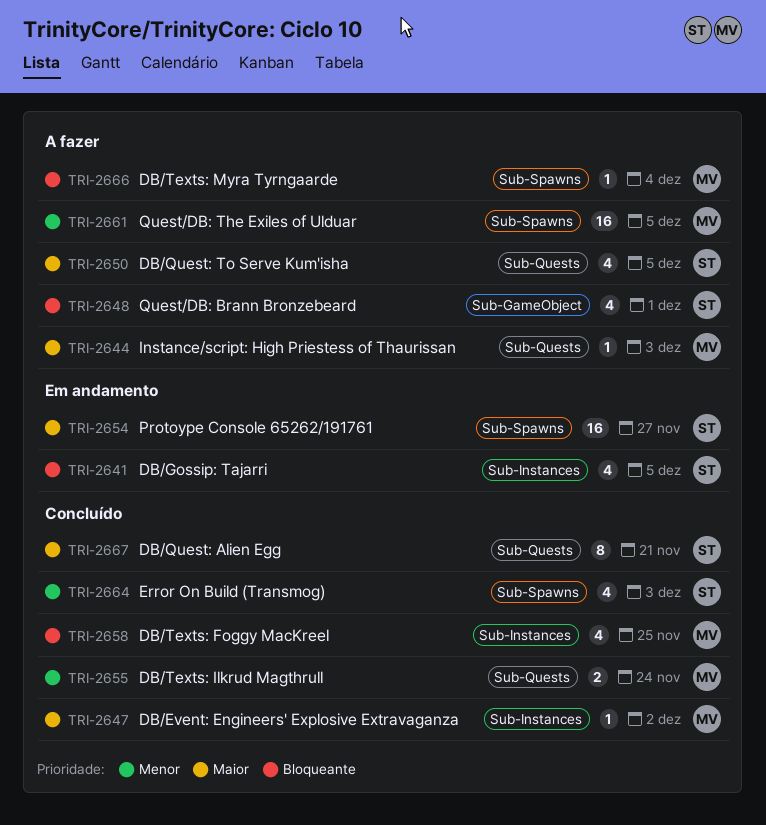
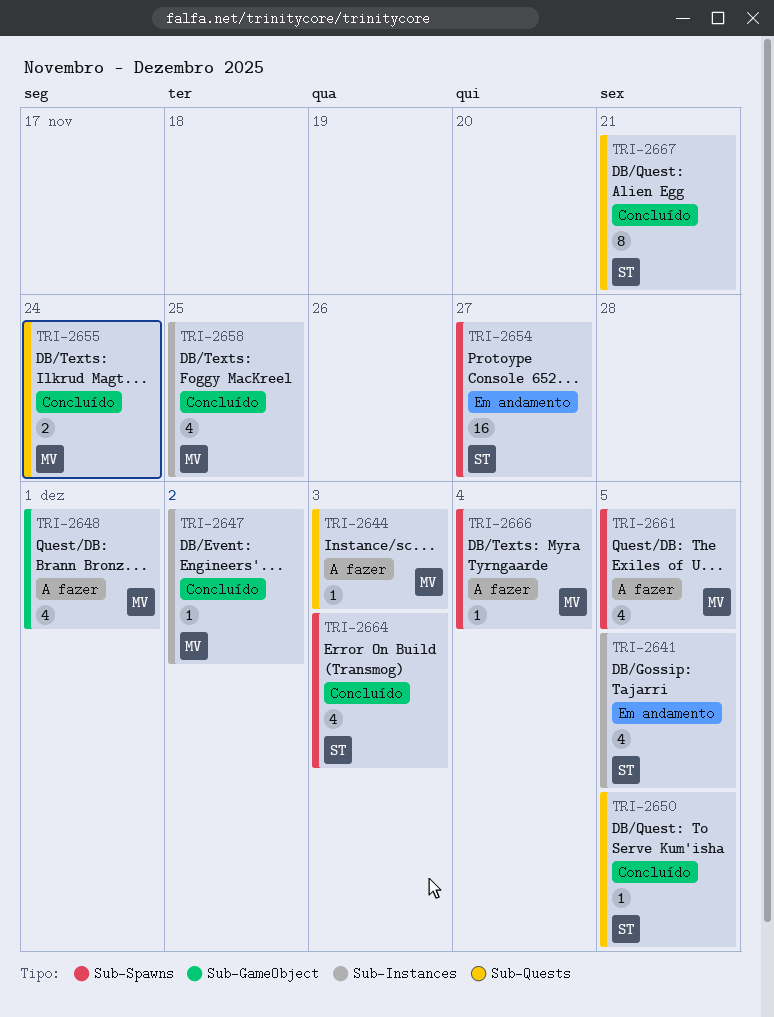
TRI-2648, owner: ST -> MV
TRI-2650, status: A fazer -> Concluído
TRI-2650, estimate: 4 -> 1
TRI-2661, estimate: 16 -> 4

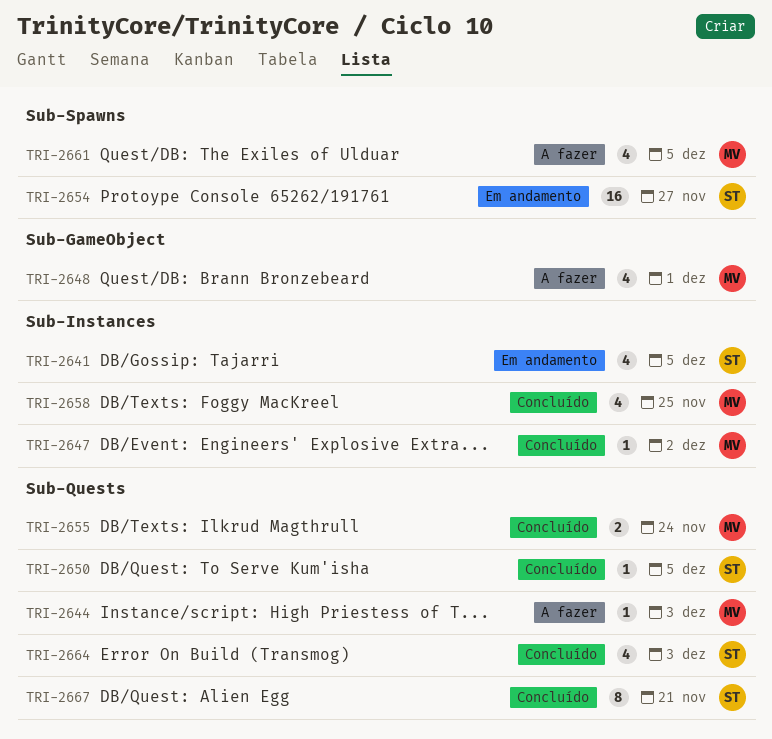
TRI-2664, label: Sub-Spawns -> Sub-Quests
TRI-2666: present -> none

